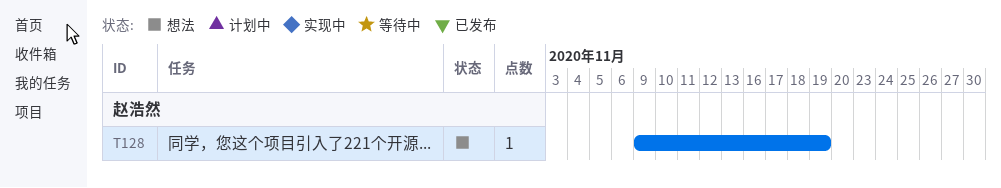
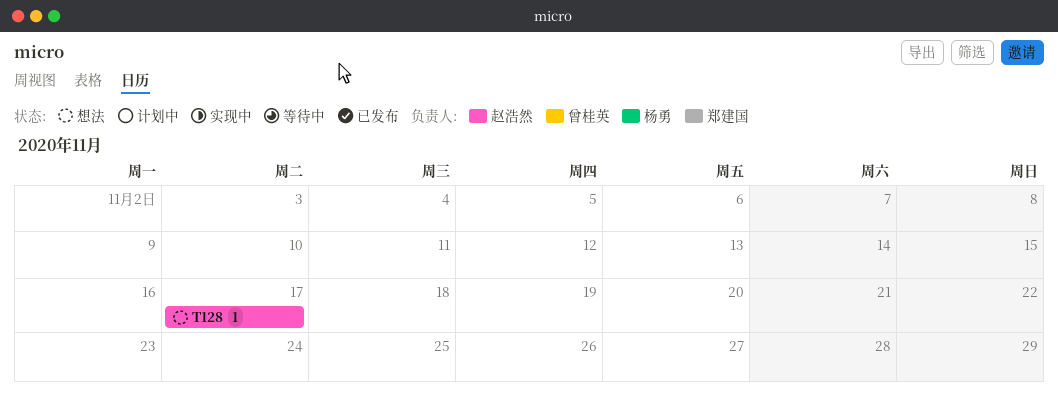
T128, start: Nov 9 -> Nov 17
T128, due: Nov 19 -> Nov 17

